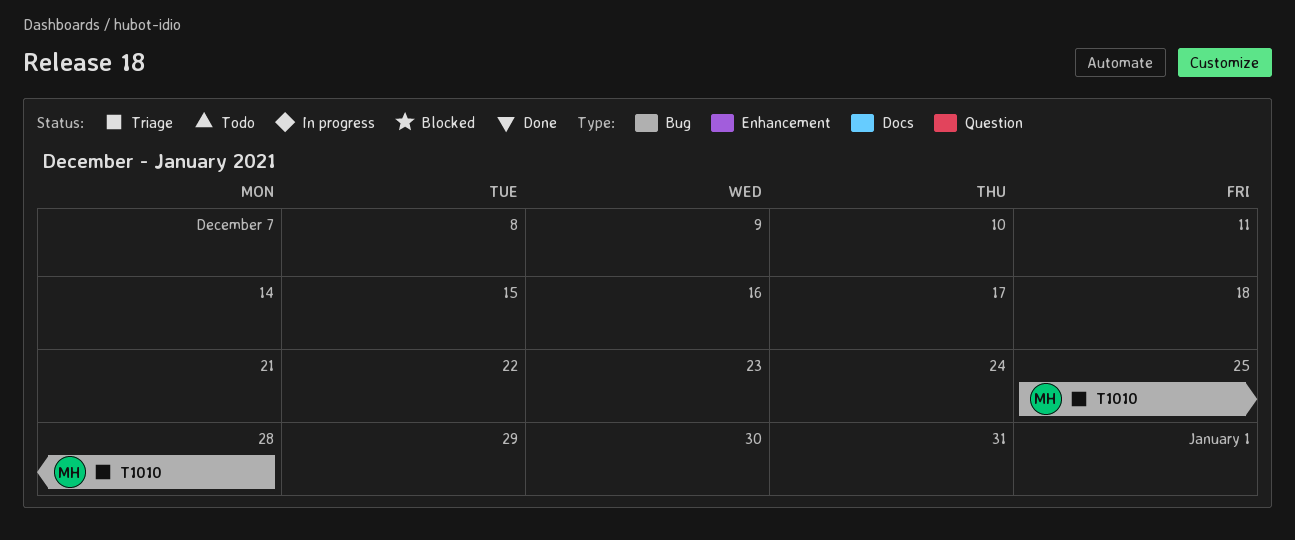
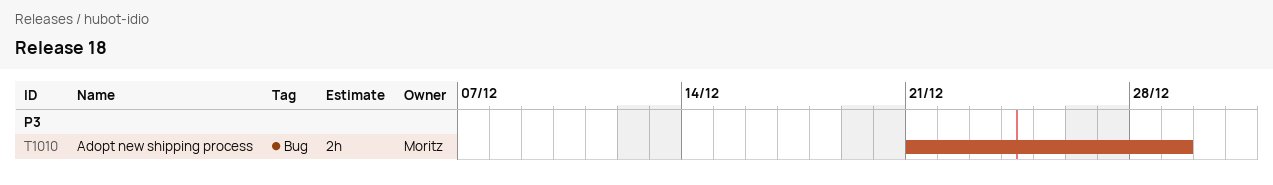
T1010, start: Dec 25 -> Dec 21
T1010, due: Dec 28 -> Dec 29

